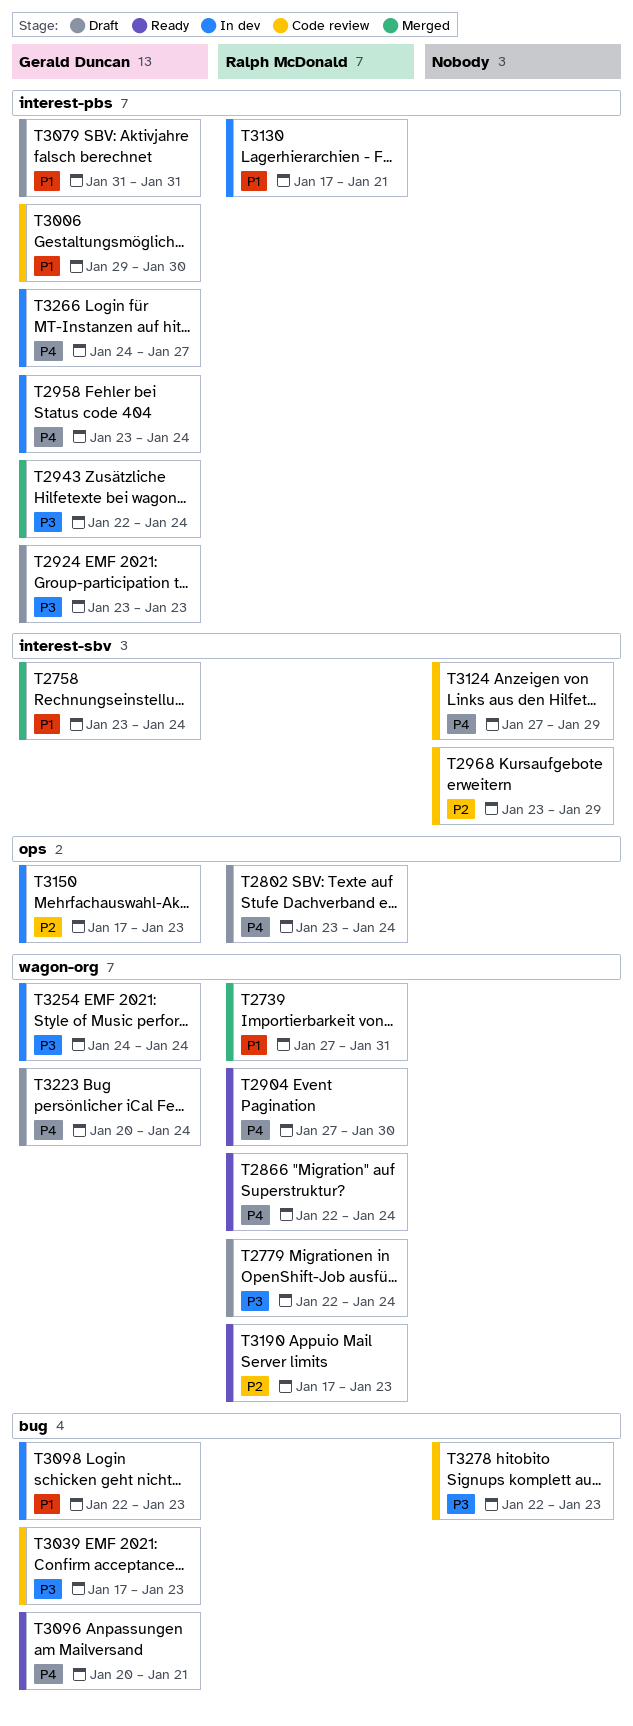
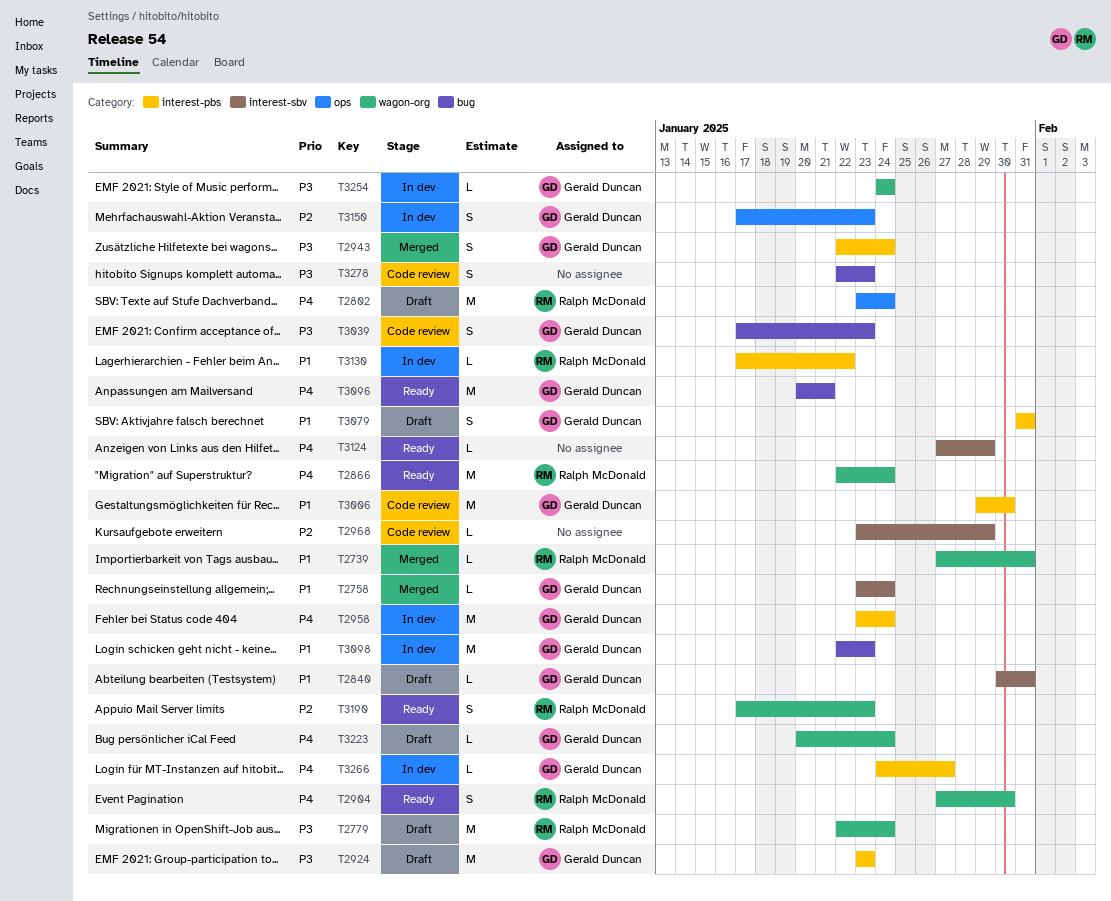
T2840: none -> present
T3124, status: Code review -> Ready
T3130, due: Jan 21 -> Jan 22

